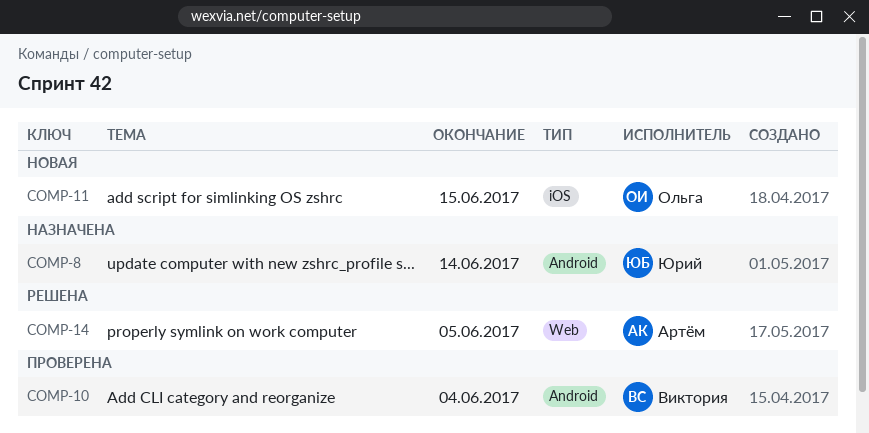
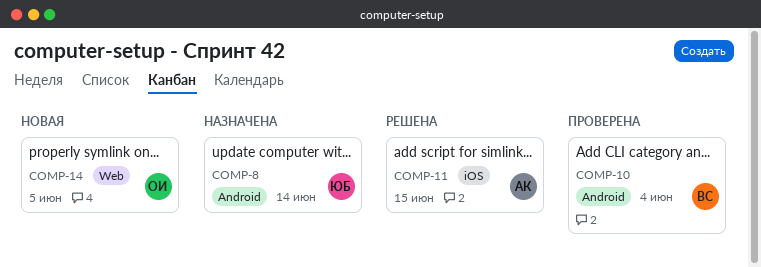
COMP-11, status: Новая -> Решена
COMP-11, owner: Ольга -> Артём
COMP-14, status: Решена -> Новая
COMP-14, owner: Артём -> Ольга

